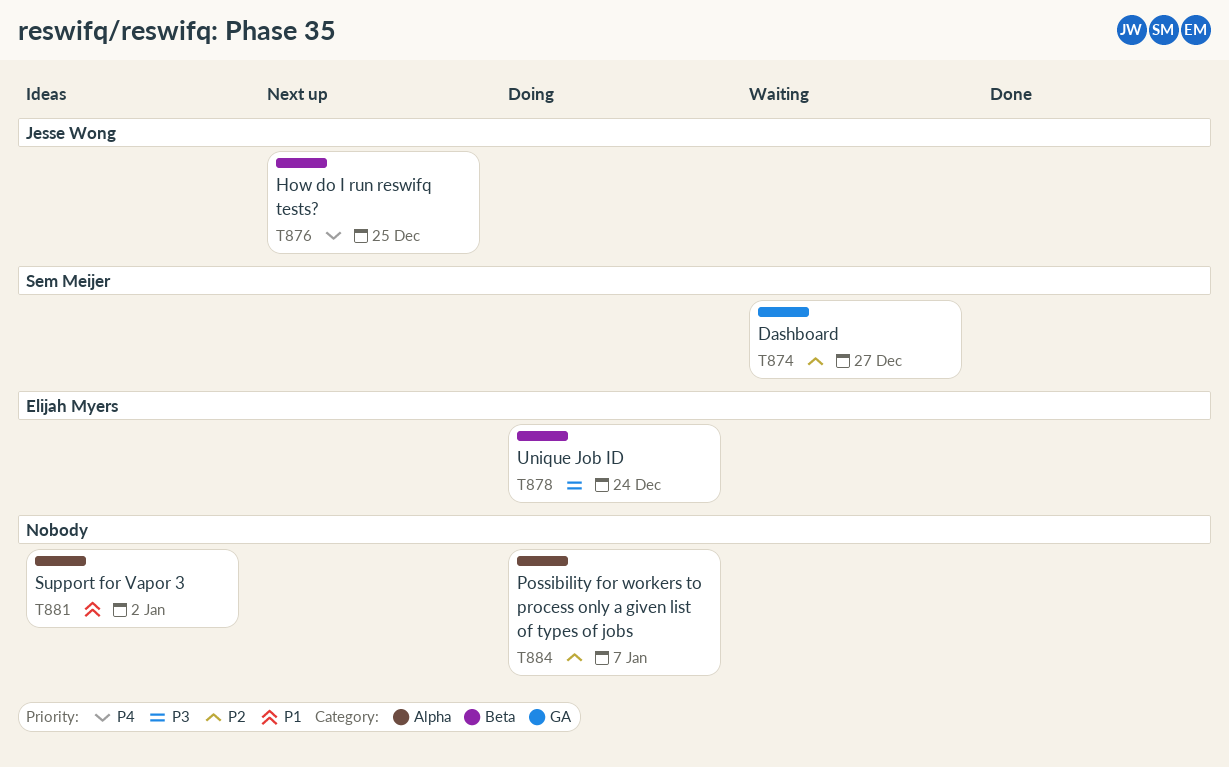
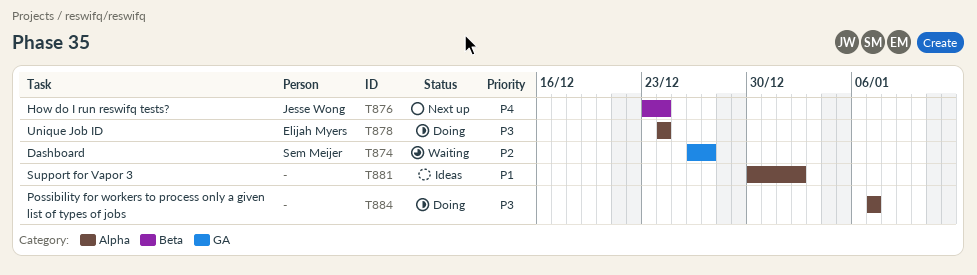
T876, due: Dec 25 -> Dec 24
T878, label: Beta -> Alpha
T884, priority: P2 -> P3

